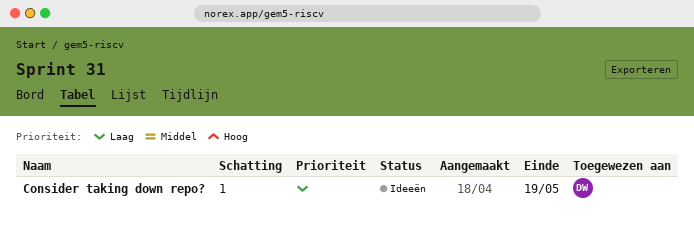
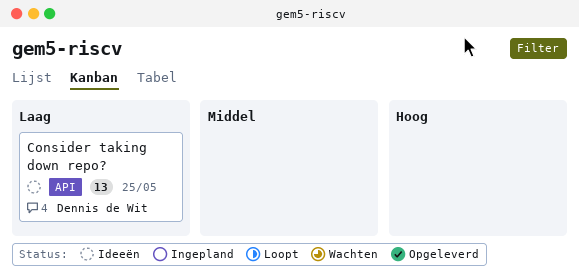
Consider taking down repo?, estimate: 1 -> 13
Consider taking down repo?, due: May 19 -> May 25

